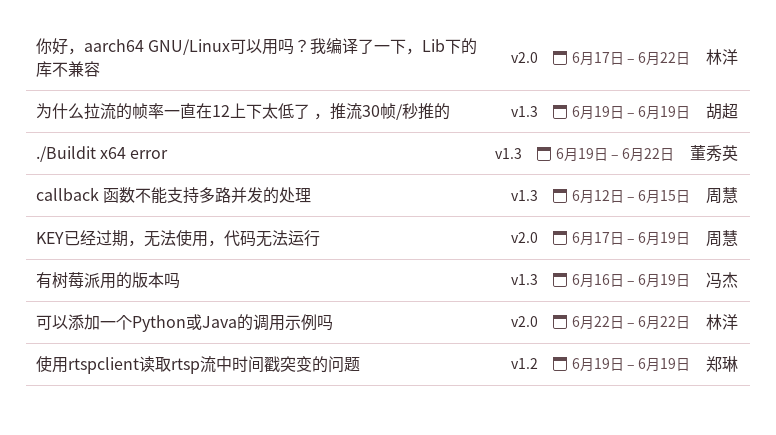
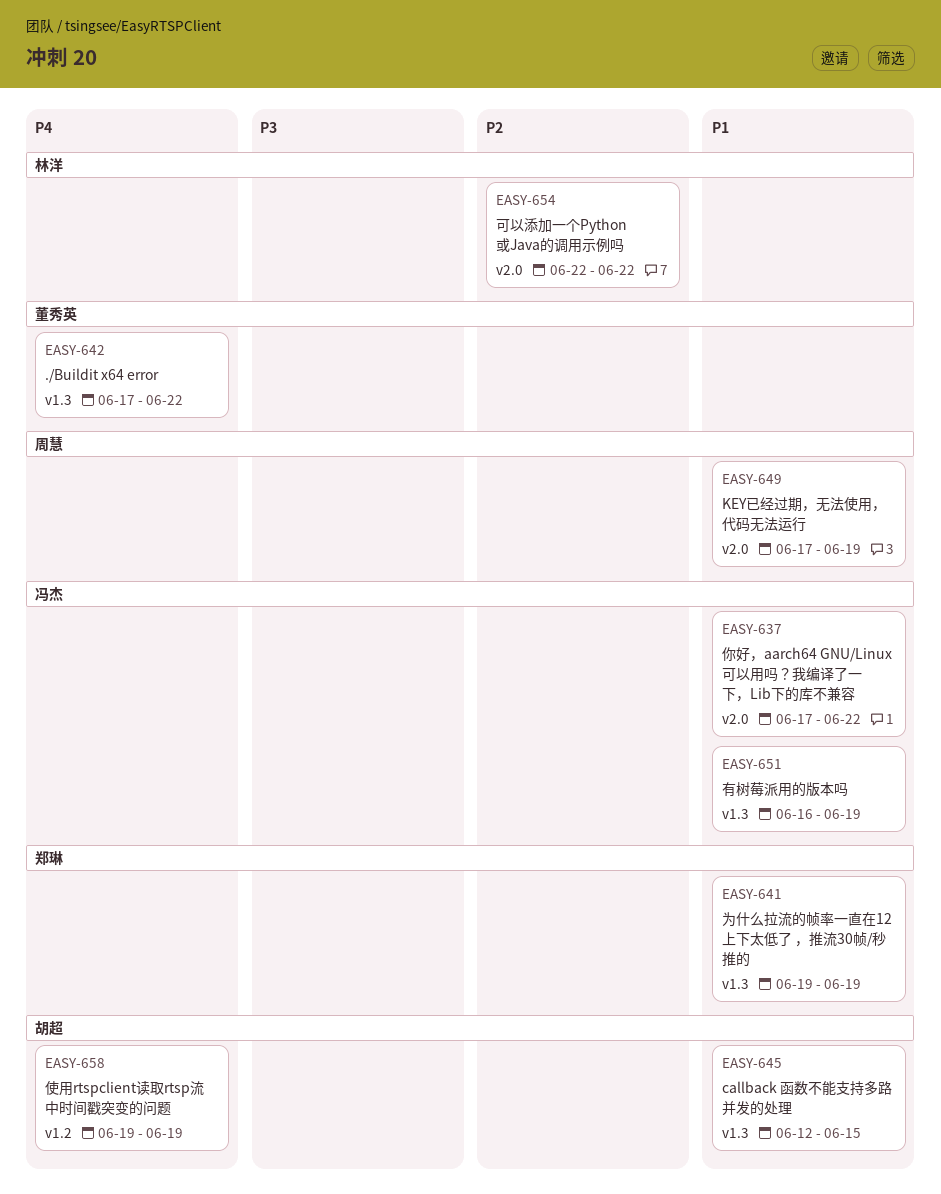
./Buildit x64 error, start: Jun 19 -> Jun 17
callback 函数不能支持多路并发的处理, owner: 周慧 -> 胡超
为什么拉流的帧率一直在12上下太低了 ，推流30帧/秒推的, owner: 胡超 -> 郑琳
你好，aarch64 GNU/Linux可以用吗？我编译了一下，Lib下的库不兼容, owner: 林洋 -> 冯杰
使用rtspclient读取rtsp流中时间戳突变的问题, owner: 郑琳 -> 胡超

